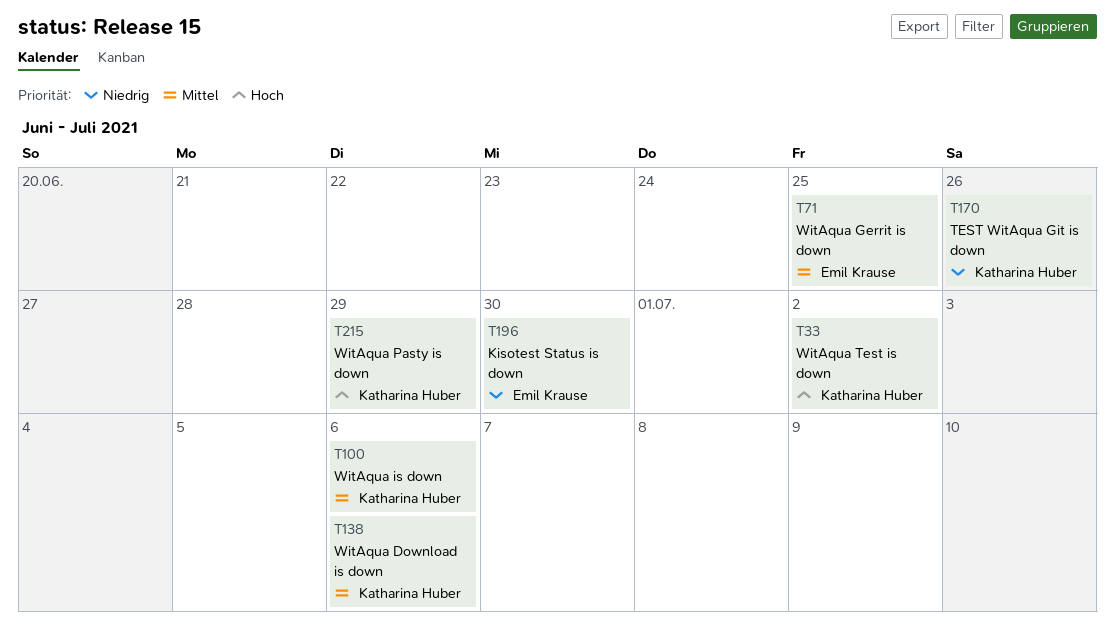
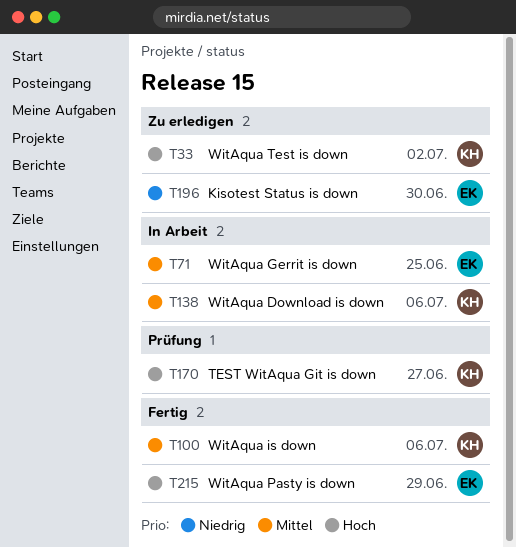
T170, priority: Niedrig -> Hoch
T170, due: Jun 26 -> Jun 27
T215, owner: Katharina Huber -> Emil Krause

